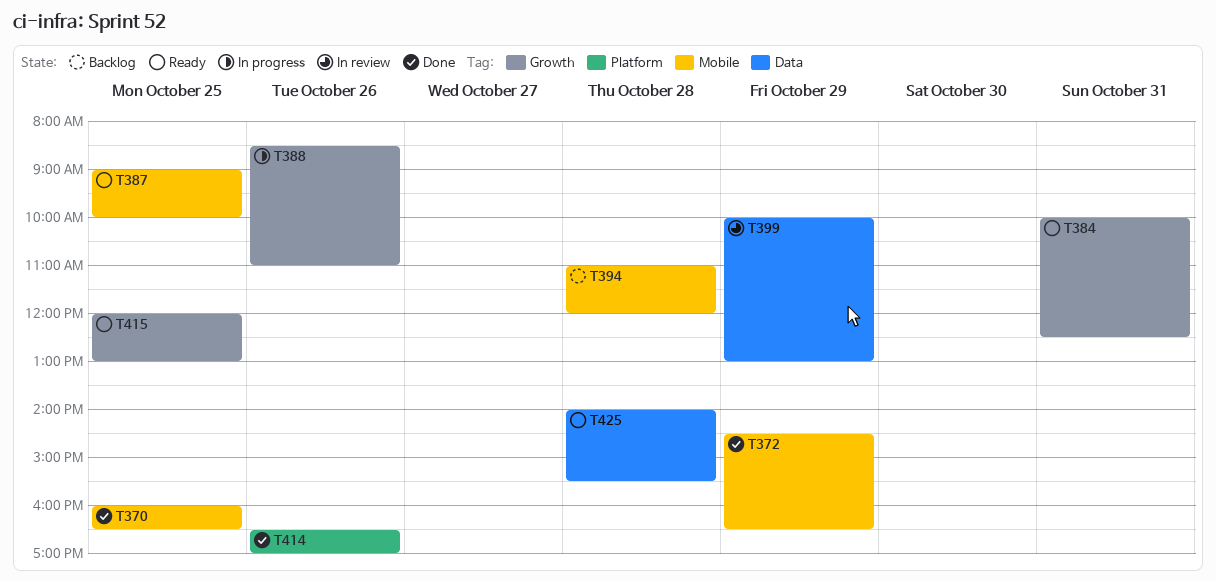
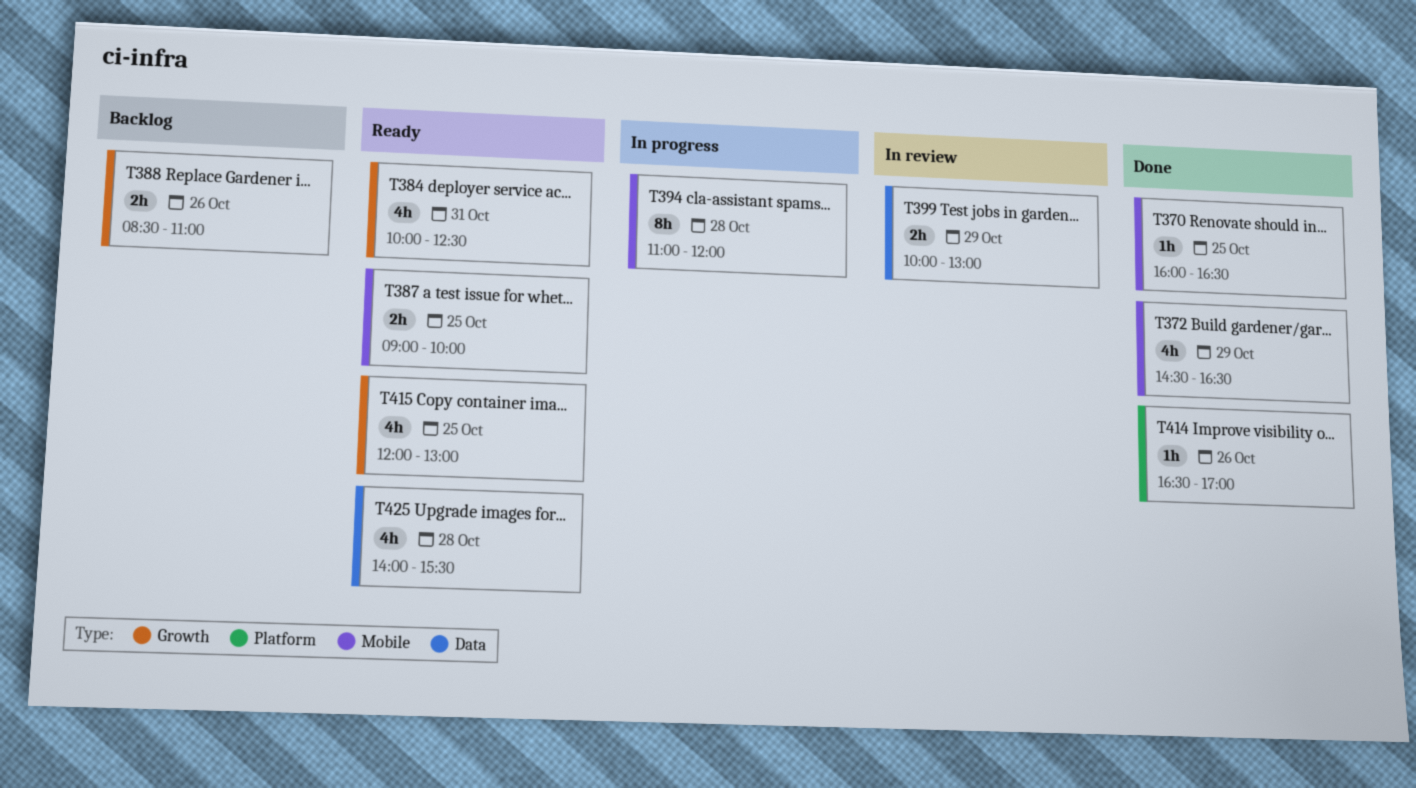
T388, status: In progress -> Backlog
T394, status: Backlog -> In progress

